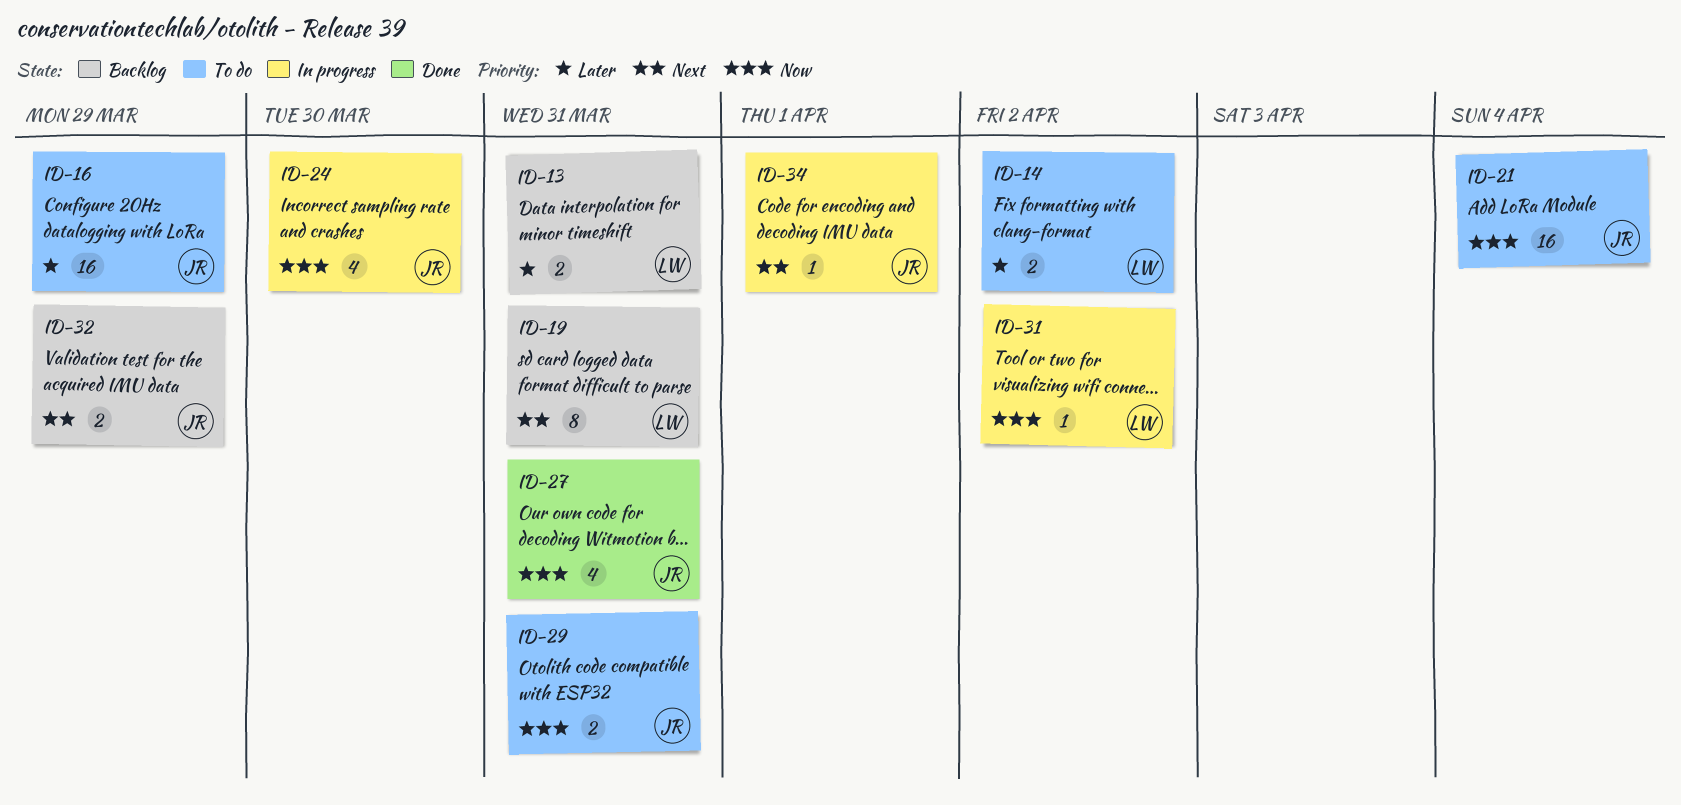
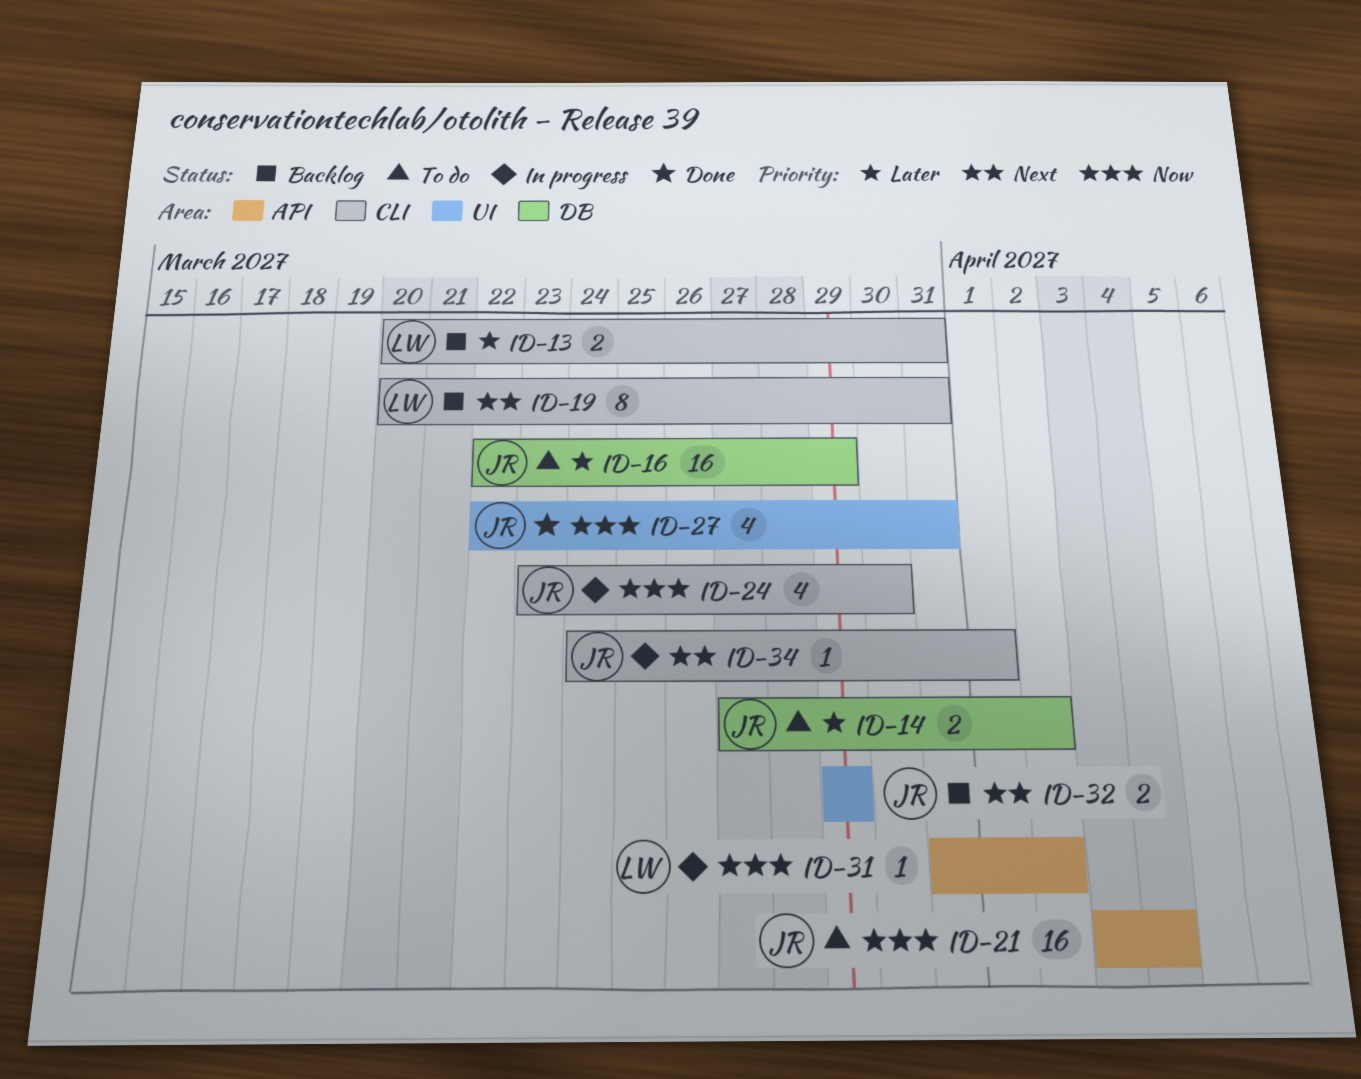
ID-14, owner: LW -> JR
ID-29: present -> none

